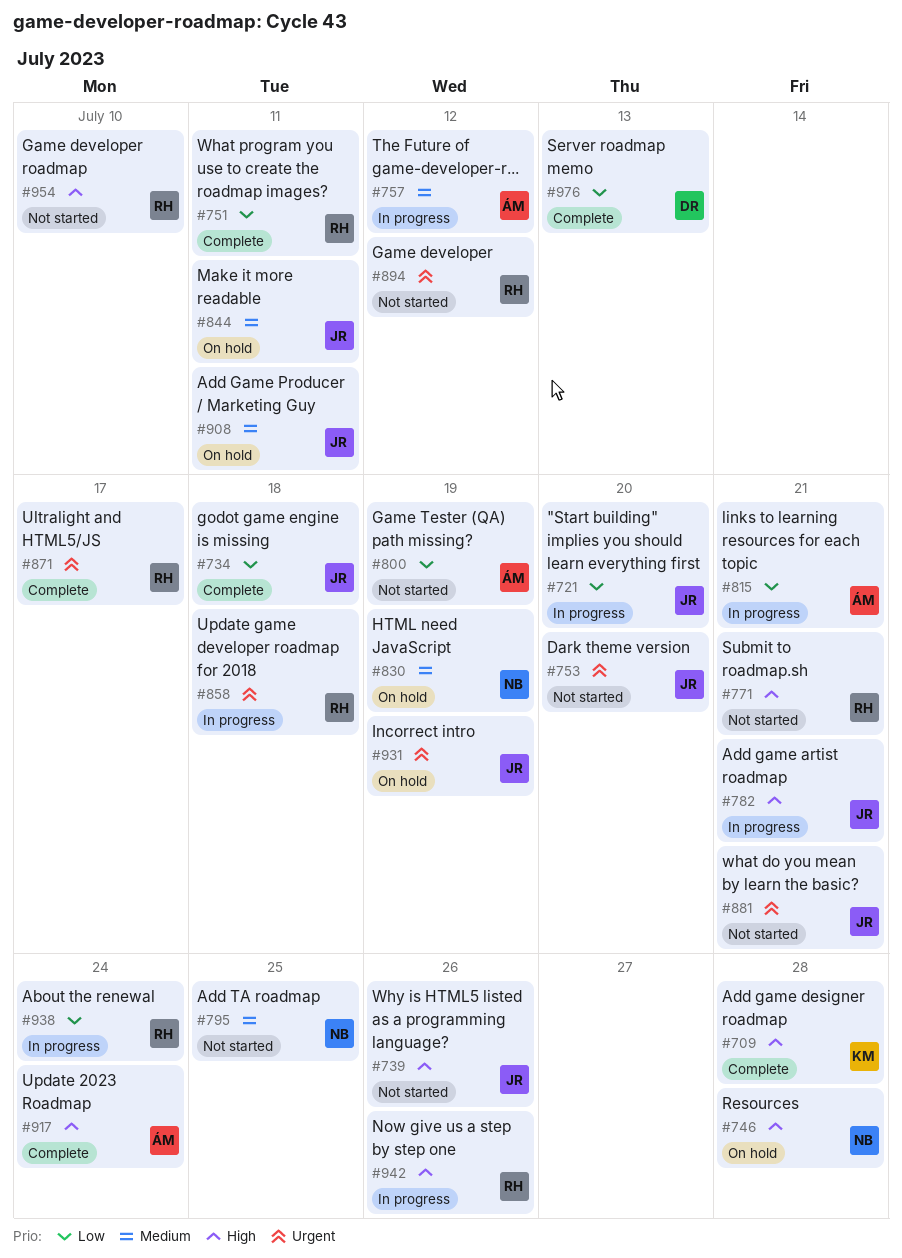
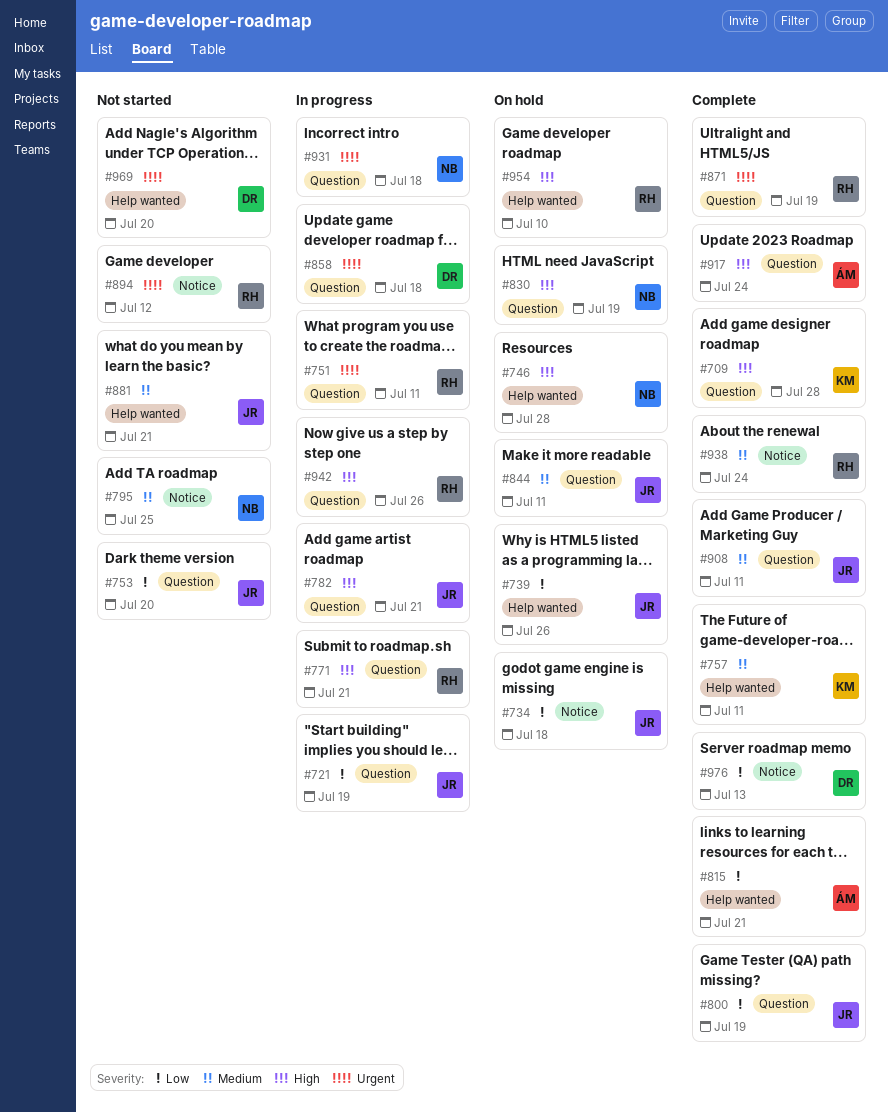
#721, due: Jul 20 -> Jul 19
#734, status: Complete -> On hold
#739, status: Not started -> On hold
#739, priority: High -> Low
#751, status: Complete -> In progress
#751, priority: Low -> Urgent
#753, priority: Urgent -> Low
#757, status: In progress -> Complete
#757, owner: ÁM -> KM
#757, due: Jul 12 -> Jul 11
#771, status: Not started -> In progress
#800, status: Not started -> Complete
#800, owner: ÁM -> JR
#815, status: In progress -> Complete
#830, priority: Medium -> High
#858, owner: RH -> DR
#871, due: Jul 17 -> Jul 19
#881, priority: Urgent -> Medium
#908, status: On hold -> Complete
#931, status: On hold -> In progress
#931, owner: JR -> NB
#931, due: Jul 19 -> Jul 18
#938, status: In progress -> Complete
#938, priority: Low -> Medium
#954, status: Not started -> On hold
#969: none -> present

